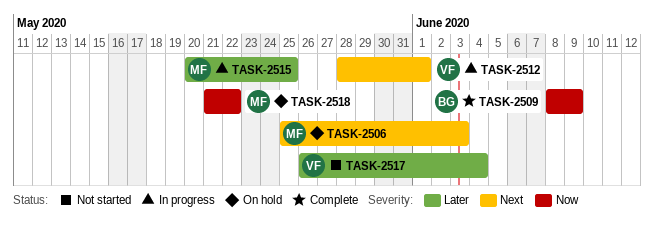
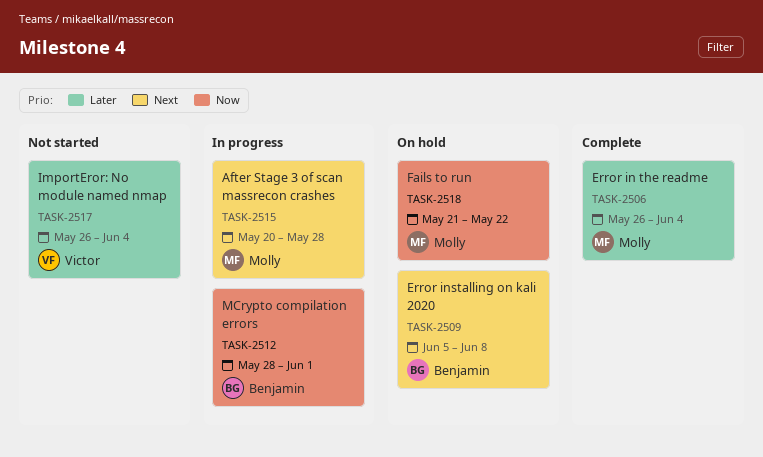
TASK-2506, status: On hold -> Complete
TASK-2506, priority: Next -> Later
TASK-2506, start: May 25 -> May 26
TASK-2506, due: Jun 3 -> Jun 4
TASK-2509, status: Complete -> On hold
TASK-2509, priority: Now -> Next
TASK-2509, start: Jun 8 -> Jun 5
TASK-2509, due: Jun 9 -> Jun 8
TASK-2512, owner: Victor -> Benjamin
TASK-2512, priority: Next -> Now
TASK-2515, priority: Later -> Next
TASK-2515, due: May 25 -> May 28

